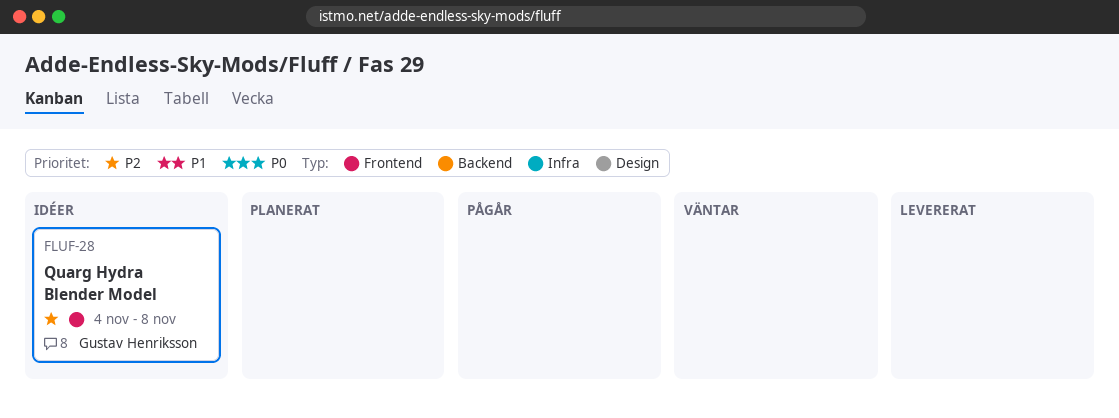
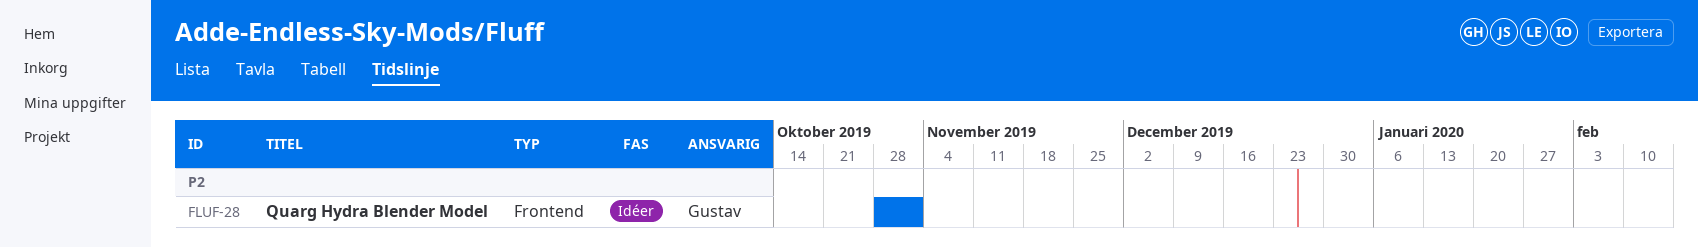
FLUF-28, start: Nov 4 -> Oct 28
FLUF-28, due: Nov 8 -> Nov 1

